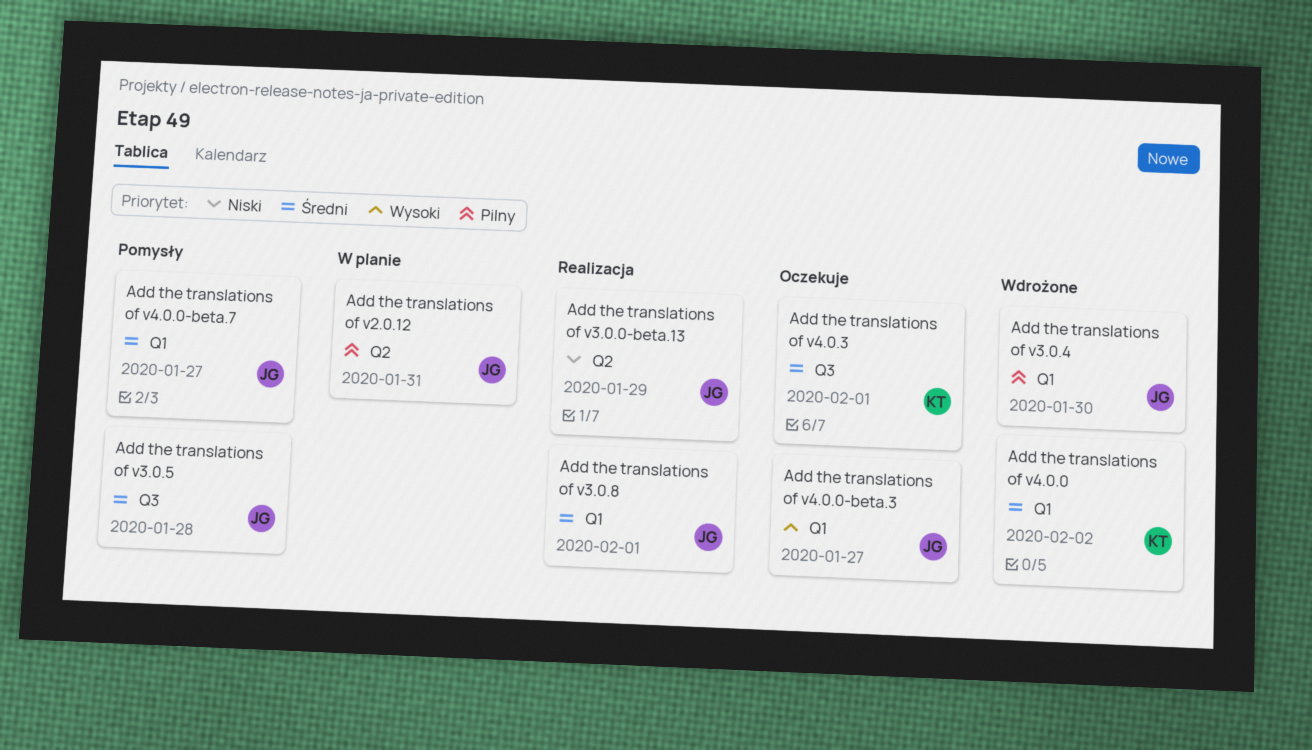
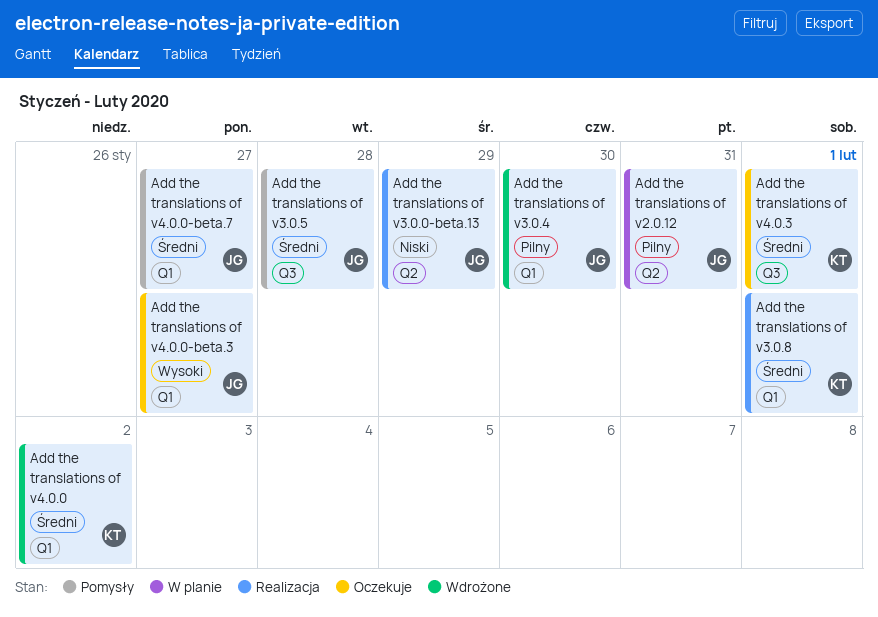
Add the translations of v3.0.8, owner: JG -> KT

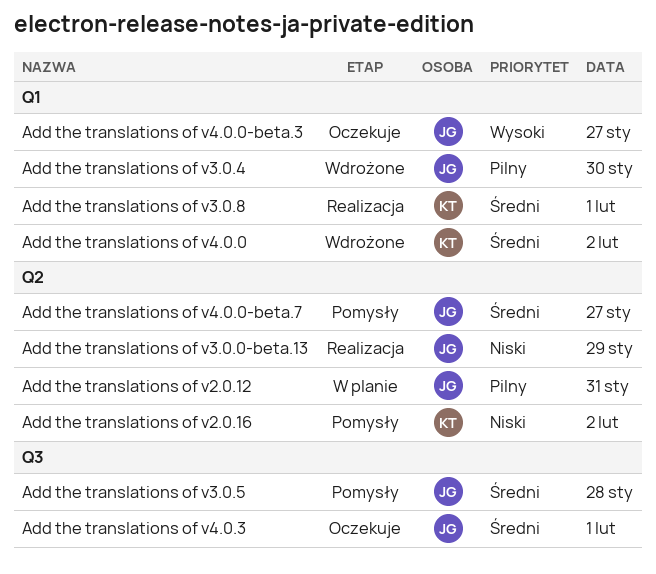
Add the translations of v2.0.16: none -> present
Add the translations of v4.0.0-beta.7, label: Q1 -> Q2
Add the translations of v4.0.3, owner: KT -> JG

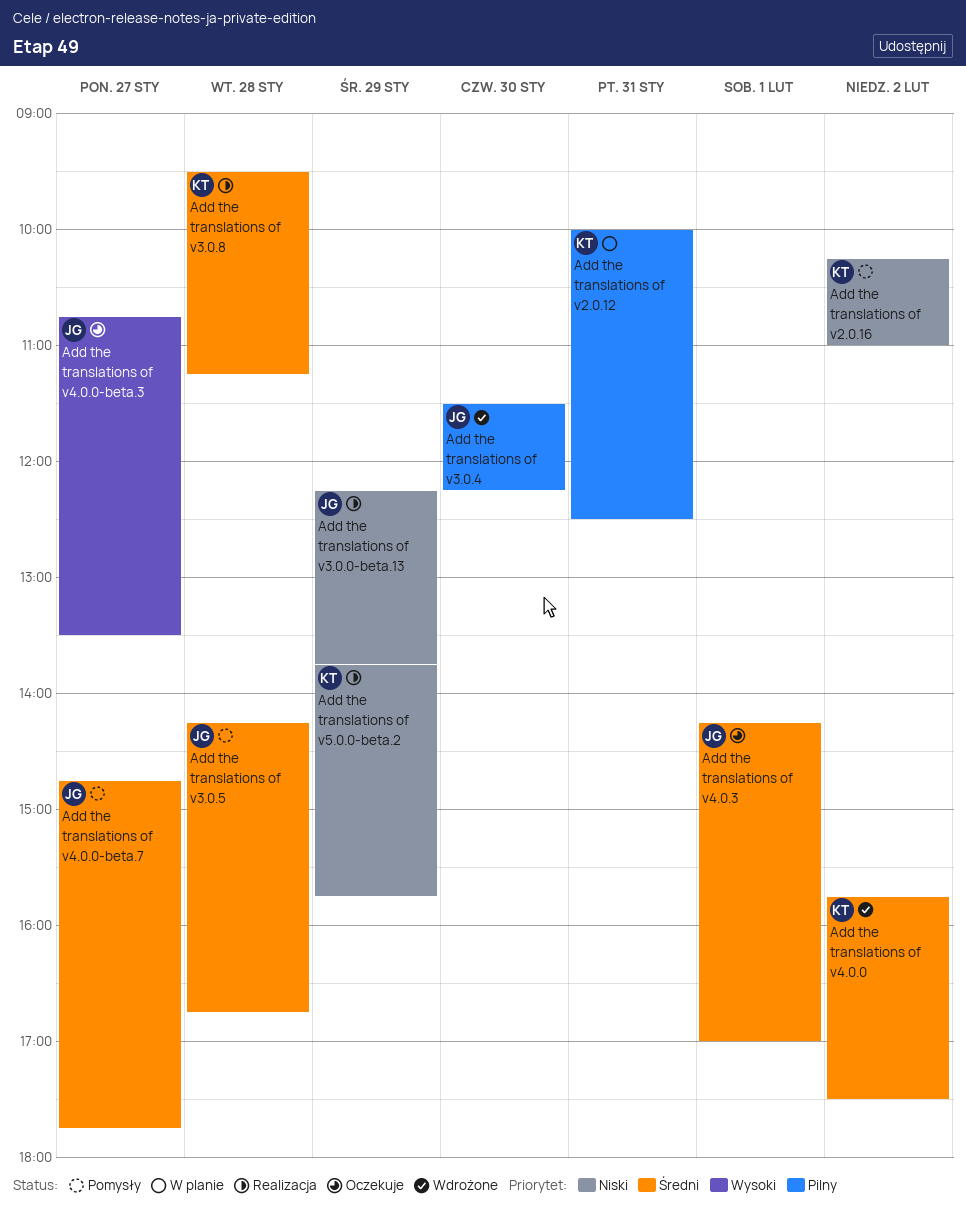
Add the translations of v2.0.12, owner: JG -> KT
Add the translations of v3.0.8, day: Feb 1 -> Jan 28
Add the translations of v5.0.0-beta.2: none -> present

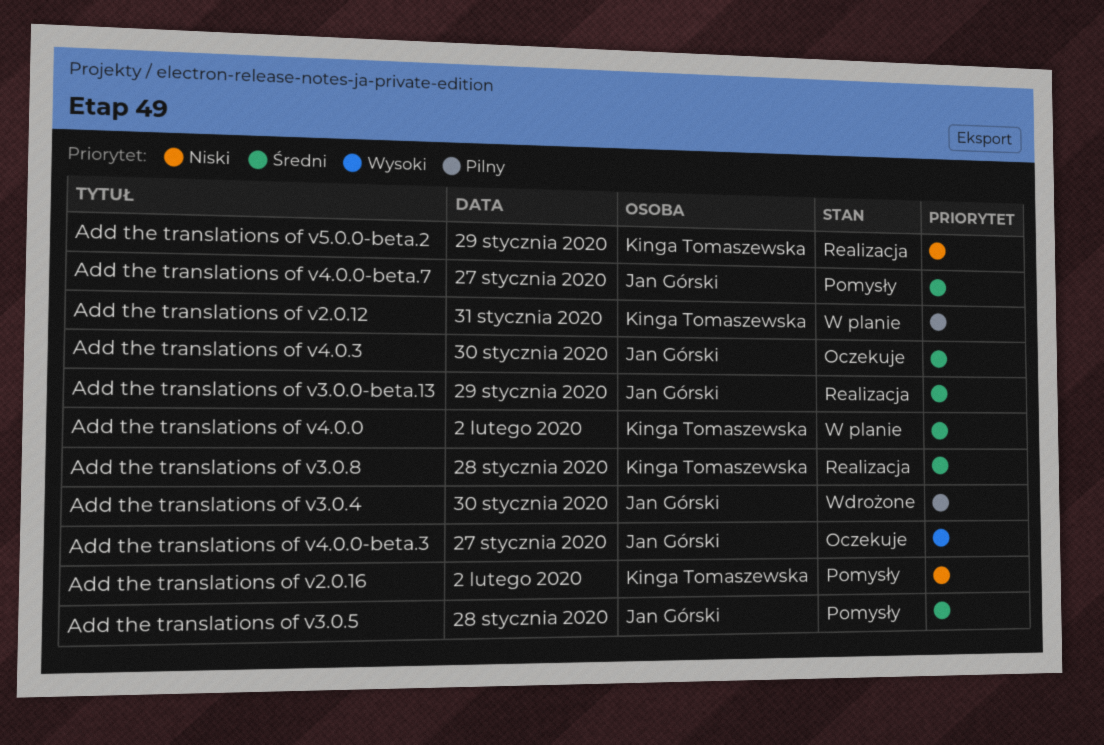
Add the translations of v3.0.0-beta.13, priority: Niski -> Średni
Add the translations of v4.0.0, status: Wdrożone -> W planie
Add the translations of v4.0.3, day: Feb 1 -> Jan 30

